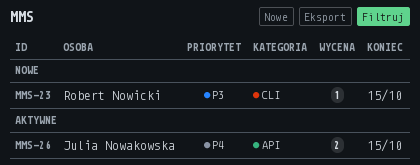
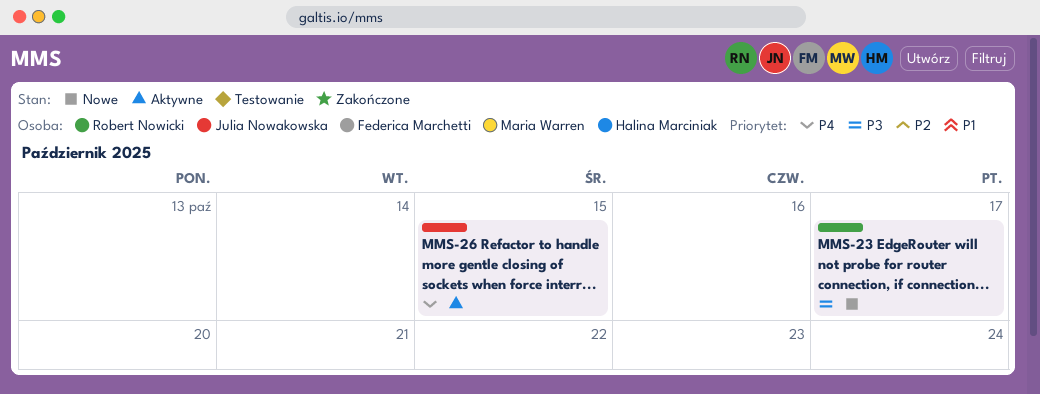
MMS-23, due: Oct 15 -> Oct 17

